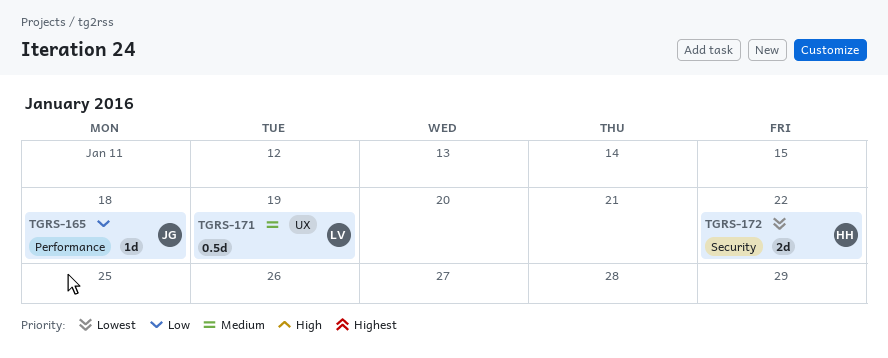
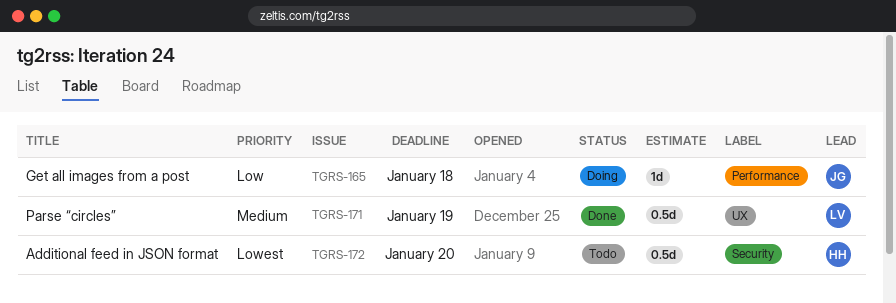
TGRS-172, estimate: 2d -> 0.5d
TGRS-172, due: Jan 22 -> Jan 20

